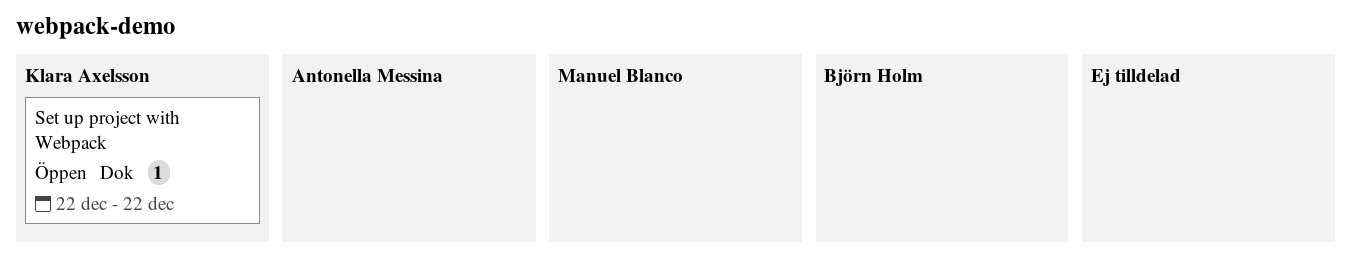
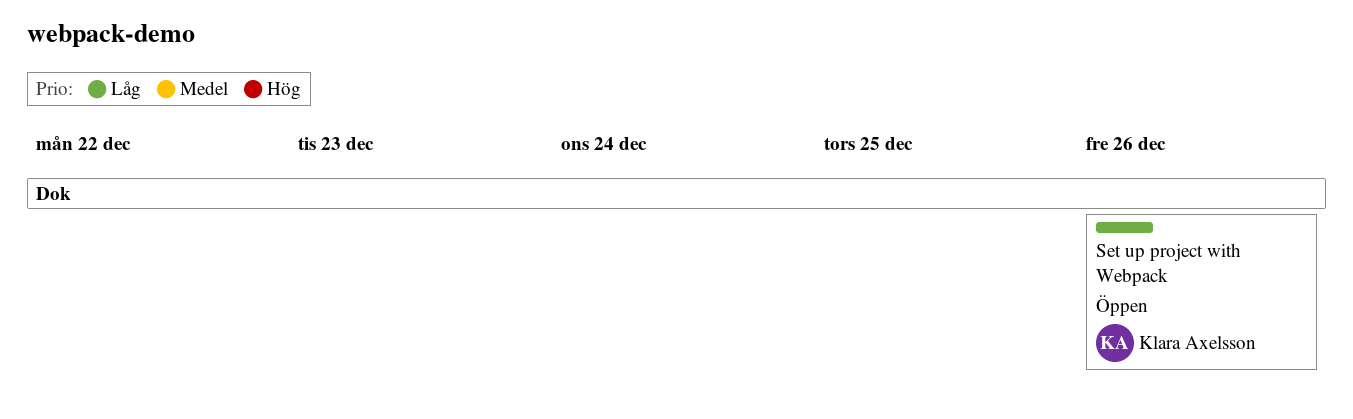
Set up project with Webpack, due: Dec 22 -> Dec 26

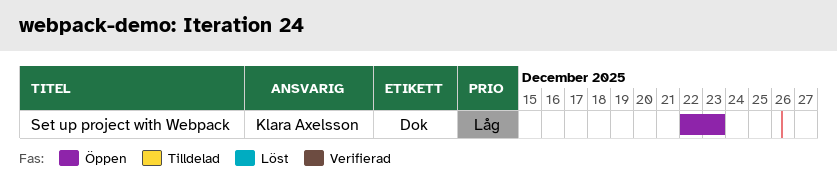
Set up project with Webpack, due: Dec 26 -> Dec 23

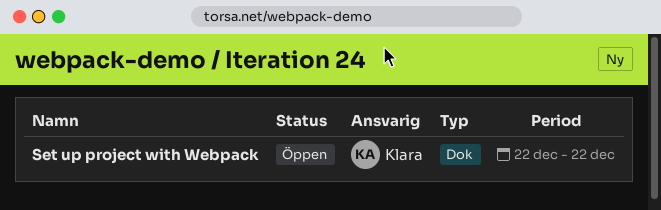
Set up project with Webpack, due: Dec 23 -> Dec 22

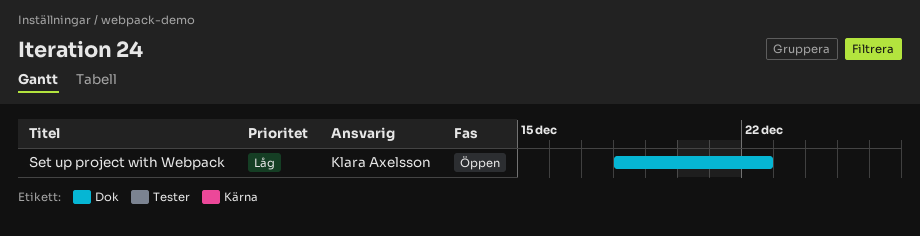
Set up project with Webpack, start: Dec 22 -> Dec 18

